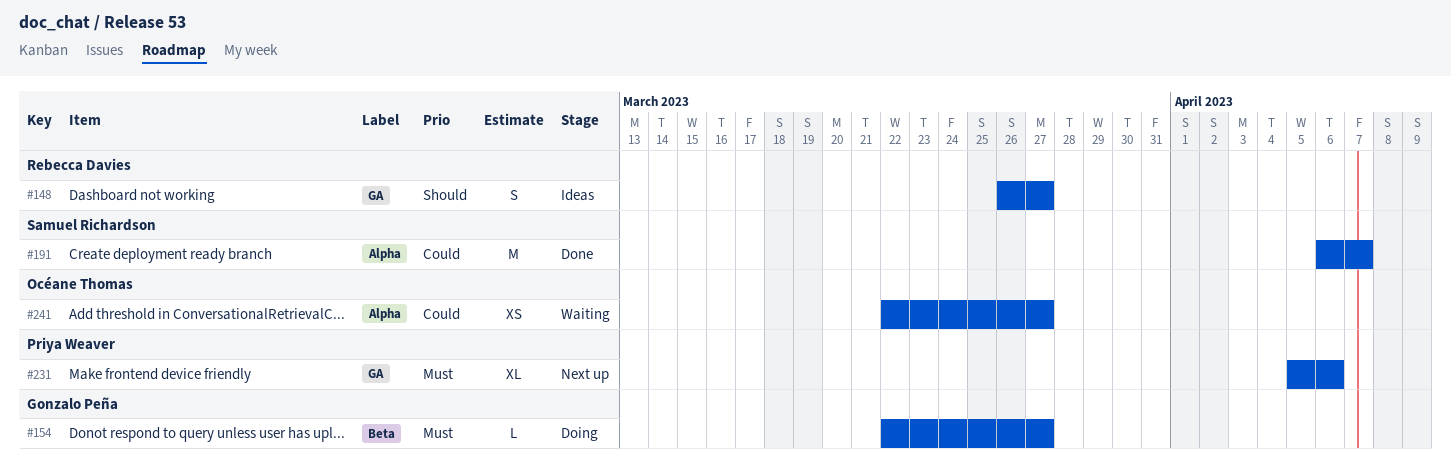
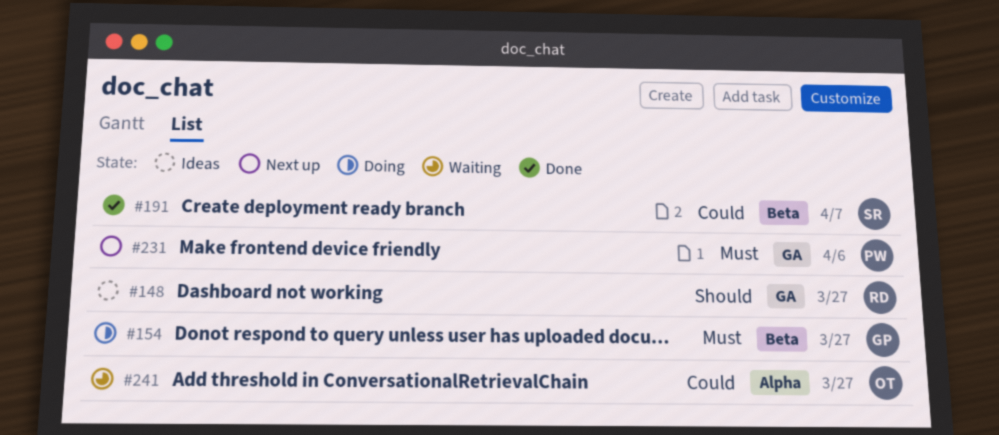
#191, label: Alpha -> Beta

